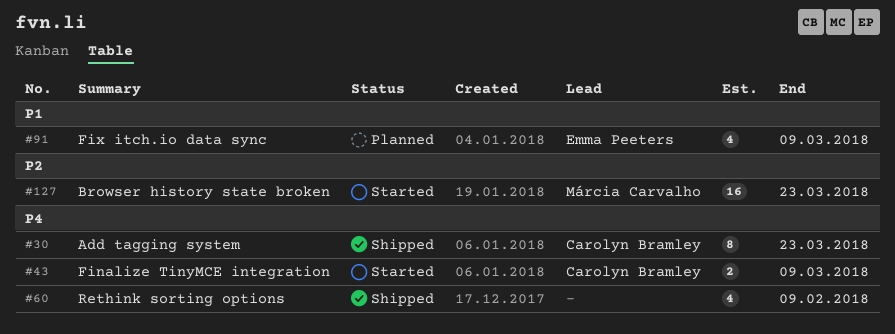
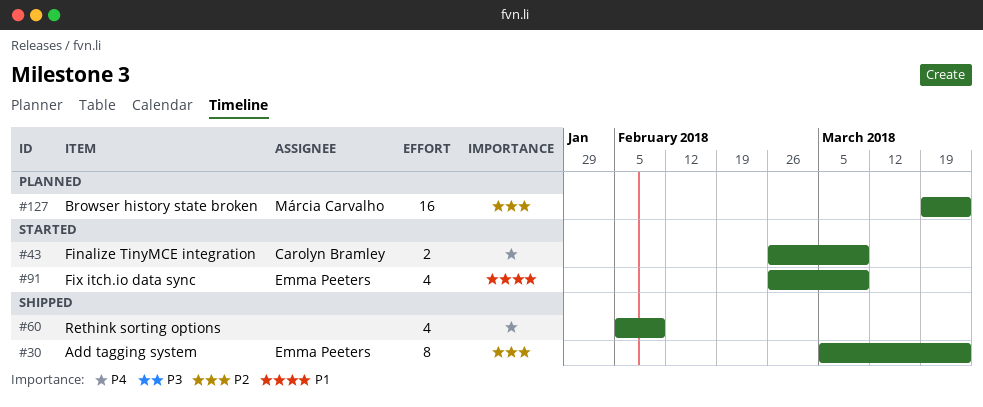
#30, owner: Carolyn Bramley -> Emma Peeters
#30, priority: P4 -> P2
#91, status: Planned -> Started
#127, status: Started -> Planned

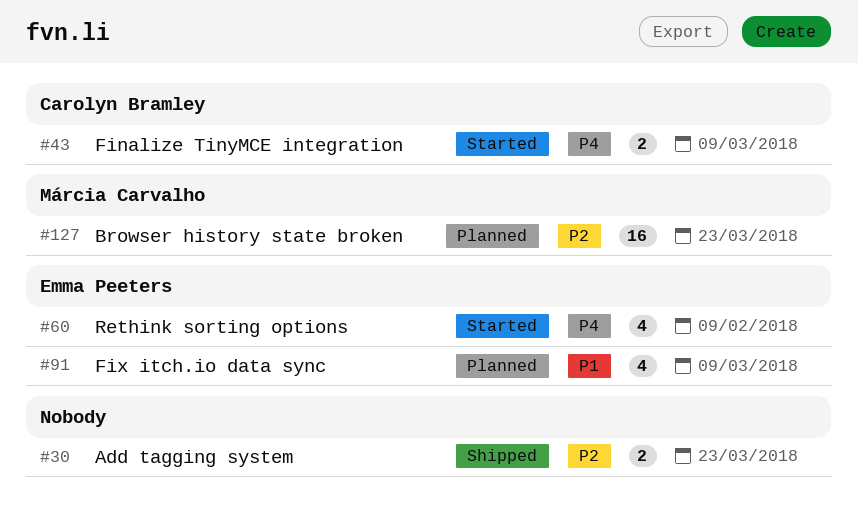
#30, owner: Emma Peeters -> none
#30, estimate: 8 -> 2
#60, status: Shipped -> Started
#60, owner: none -> Emma Peeters
#91, status: Started -> Planned

